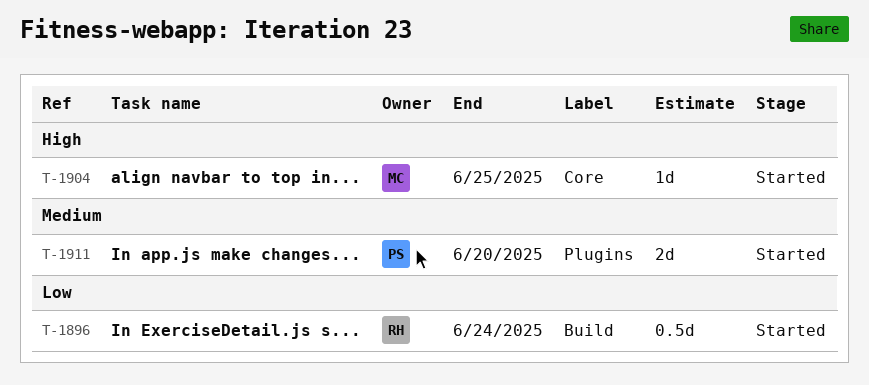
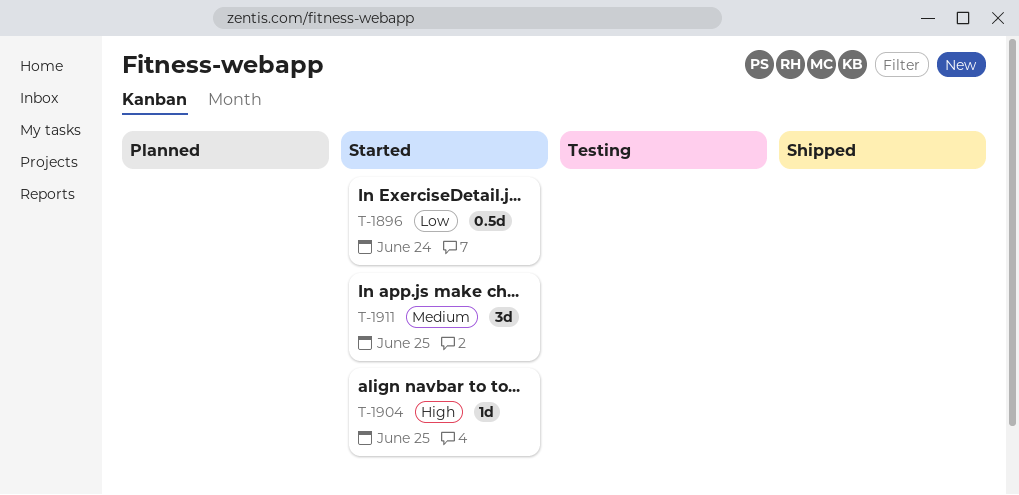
T-1911, estimate: 2d -> 3d
T-1911, due: Jun 20 -> Jun 25

